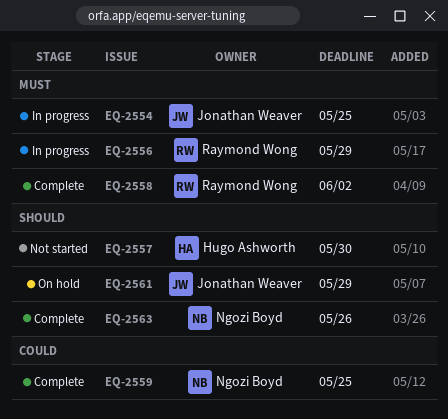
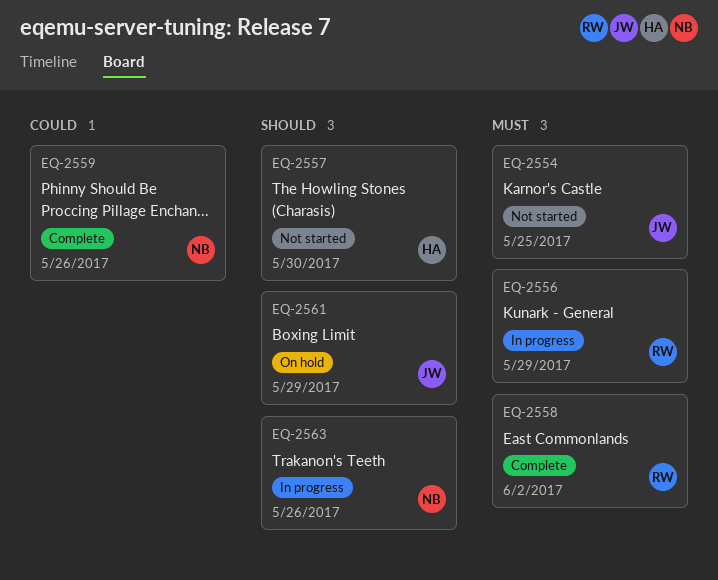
EQ-2554, status: In progress -> Not started
EQ-2559, due: May 25 -> May 26
EQ-2563, status: Complete -> In progress

